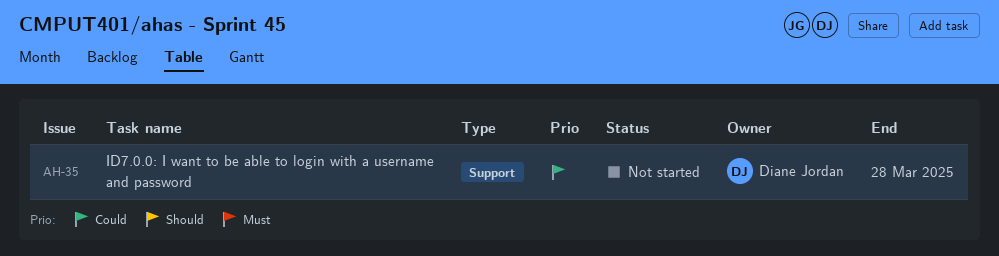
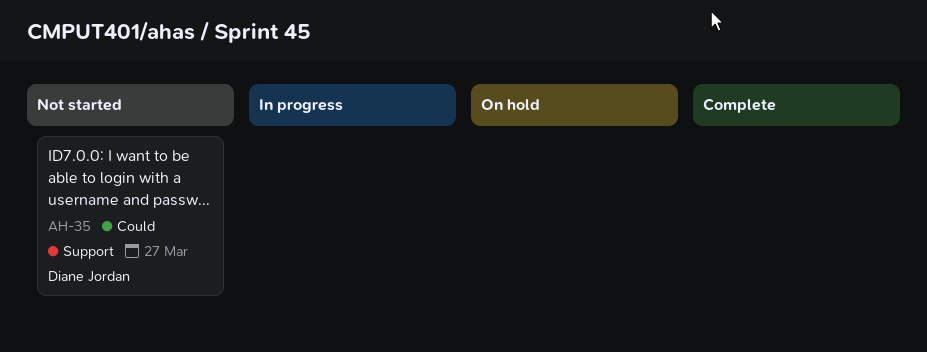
AH-35, due: Mar 28 -> Mar 27

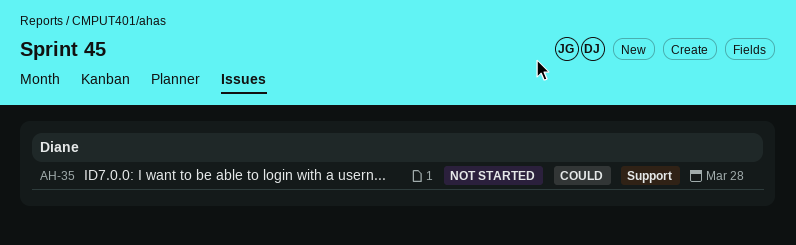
AH-35, due: Mar 27 -> Mar 28

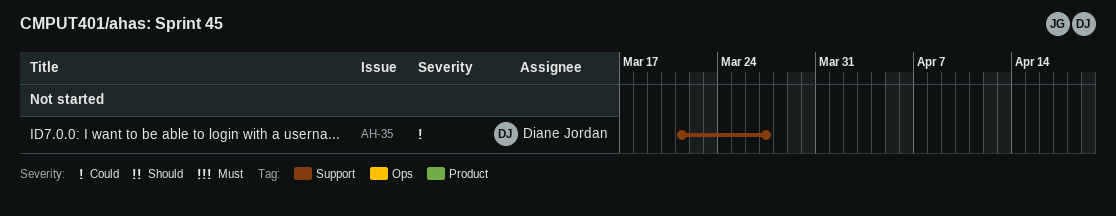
AH-35, due: Mar 28 -> Mar 27

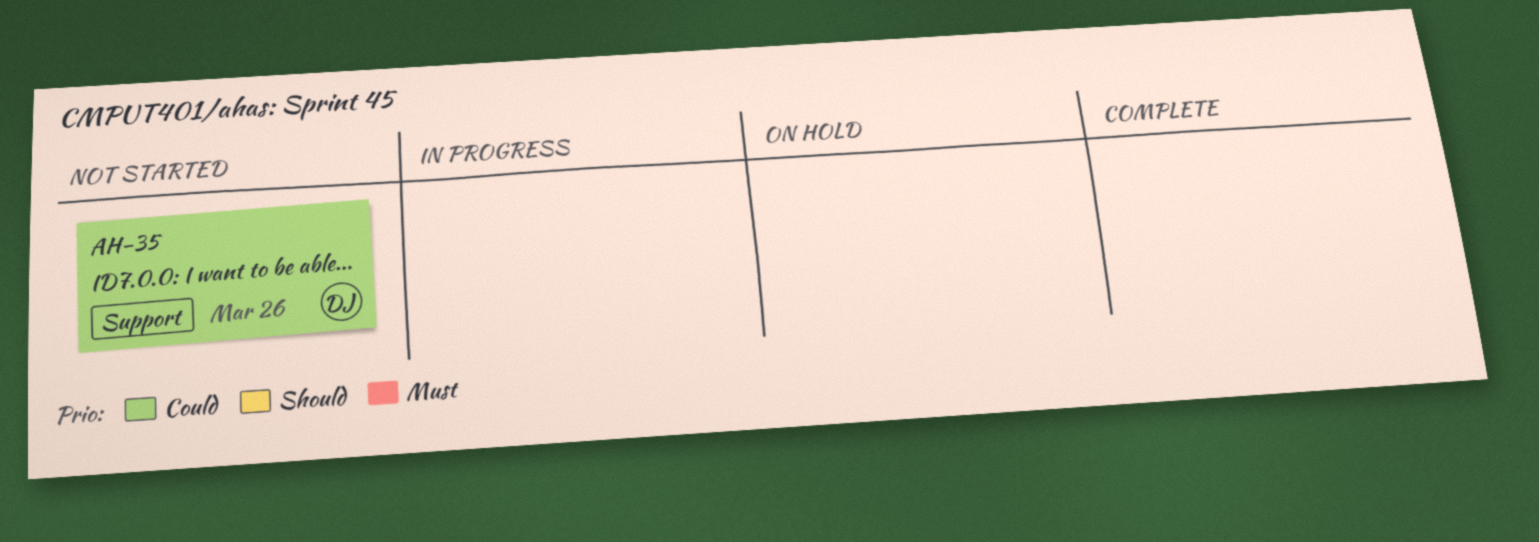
AH-35, due: Mar 27 -> Mar 26

